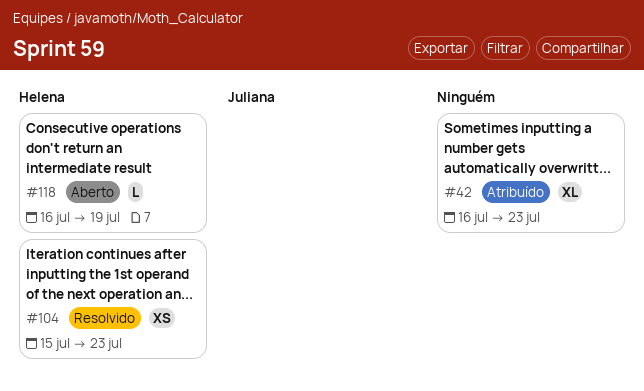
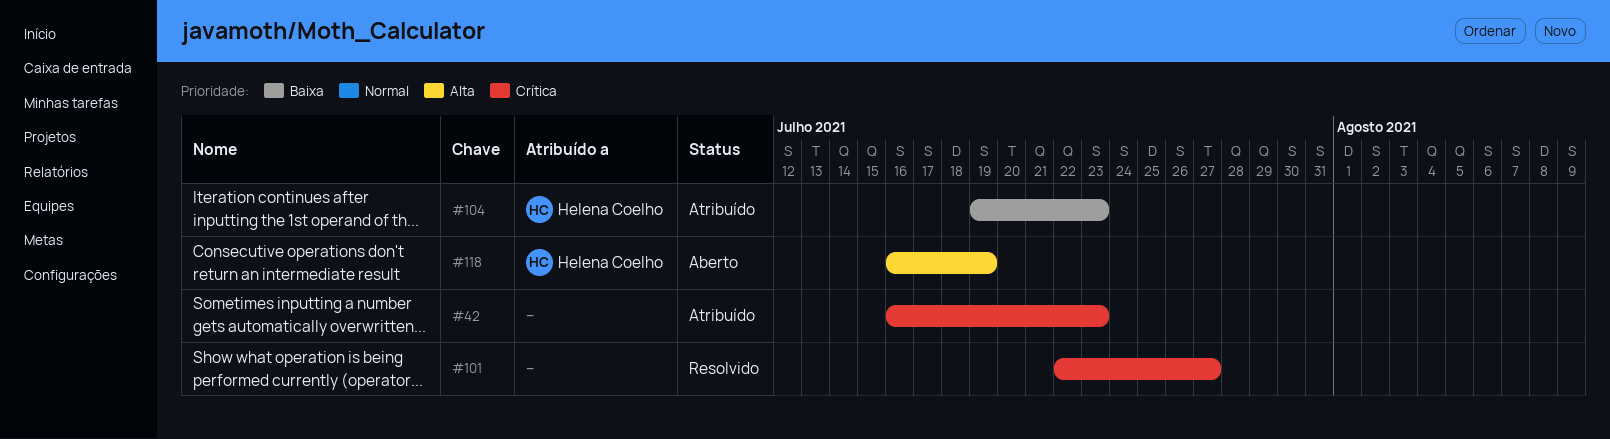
#101: none -> present
#104, status: Resolvido -> Atribuído
#104, start: Jul 15 -> Jul 19

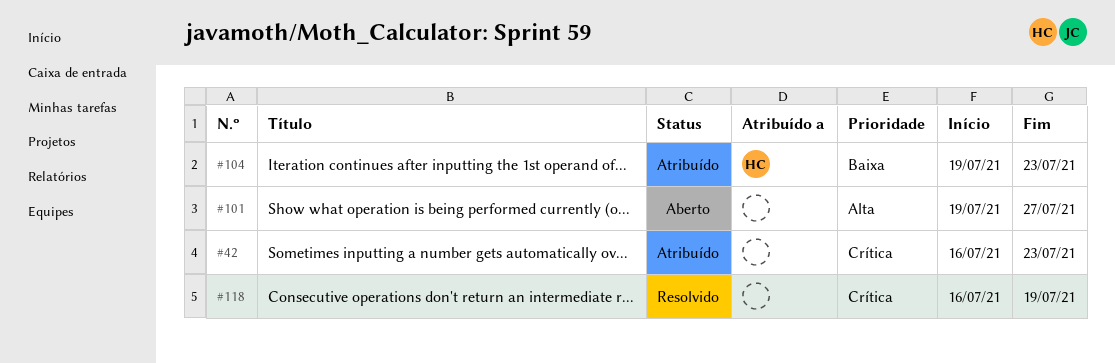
#101, status: Resolvido -> Aberto
#101, priority: Crítica -> Alta
#101, start: Jul 22 -> Jul 19
#118, status: Aberto -> Resolvido
#118, owner: Helena Coelho -> none
#118, priority: Alta -> Crítica

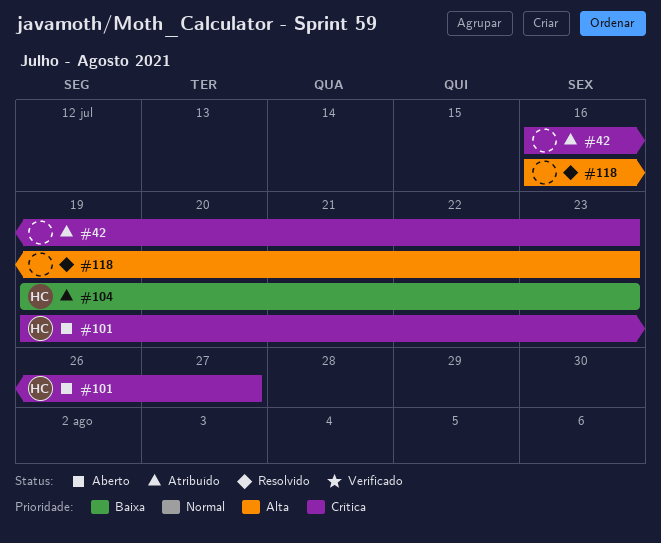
#101, owner: none -> HC
#101, priority: Alta -> Crítica
#118, priority: Crítica -> Alta
#118, due: Jul 19 -> Jul 23

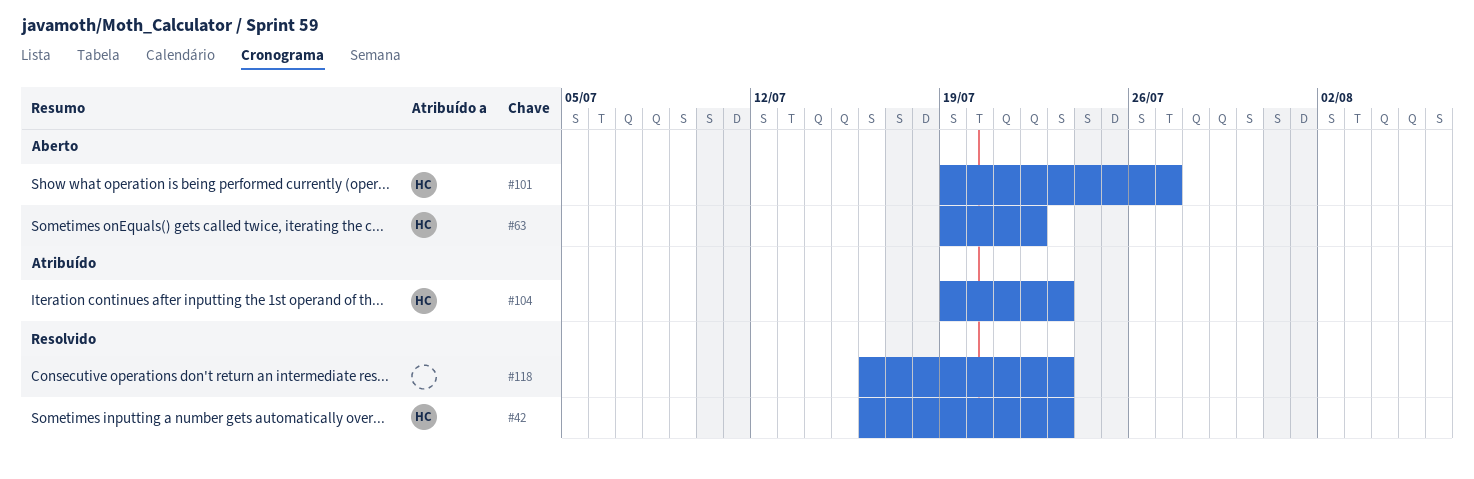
#42, status: Atribuído -> Resolvido
#42, owner: none -> HC
#63: none -> present

